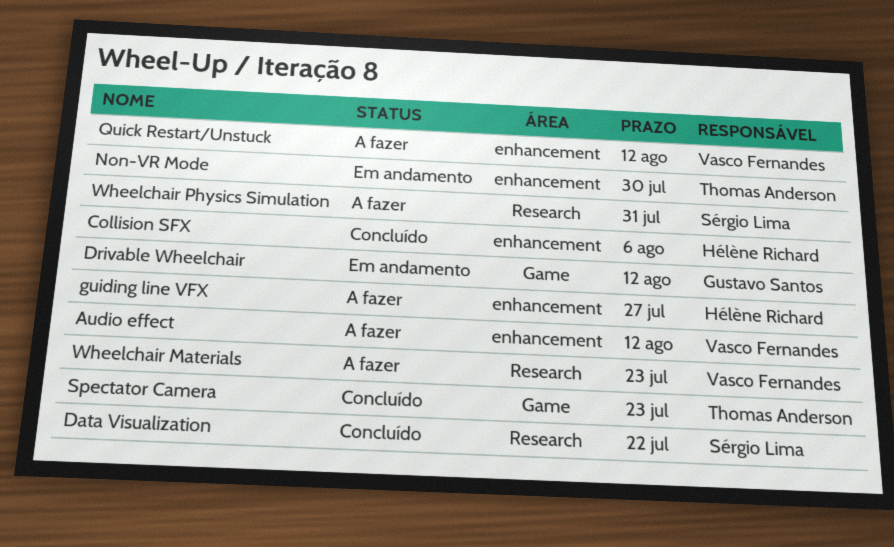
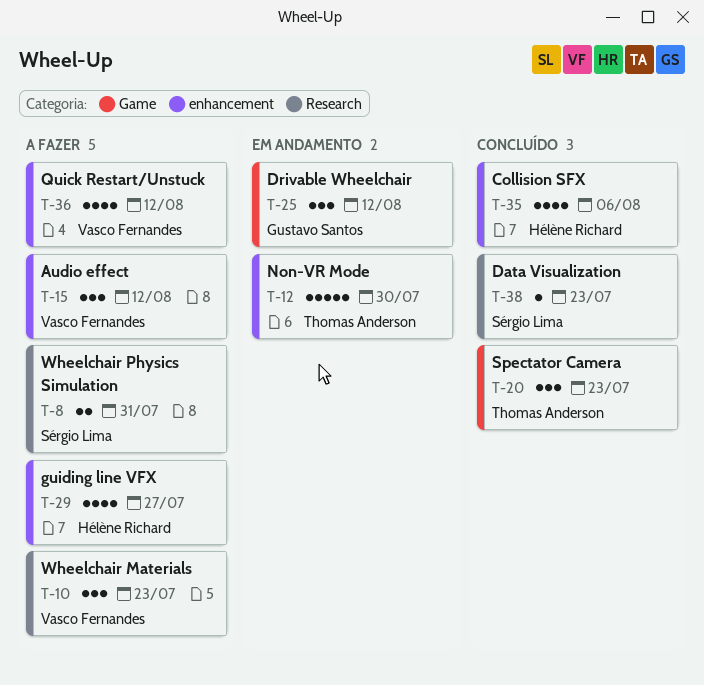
Data Visualization, due: Jul 22 -> Jul 23

